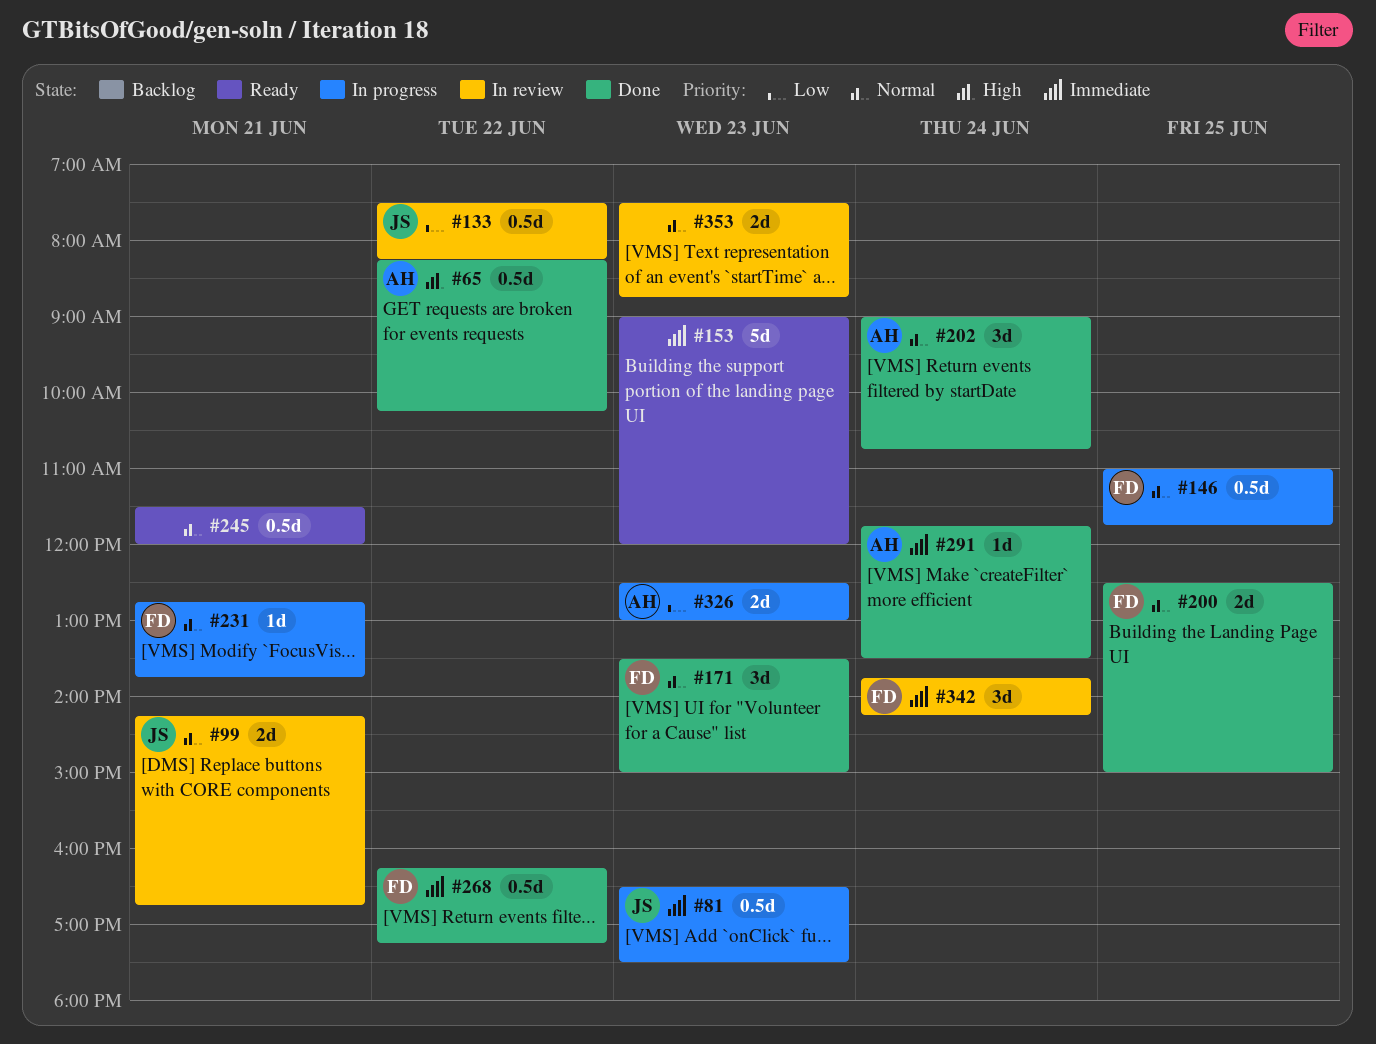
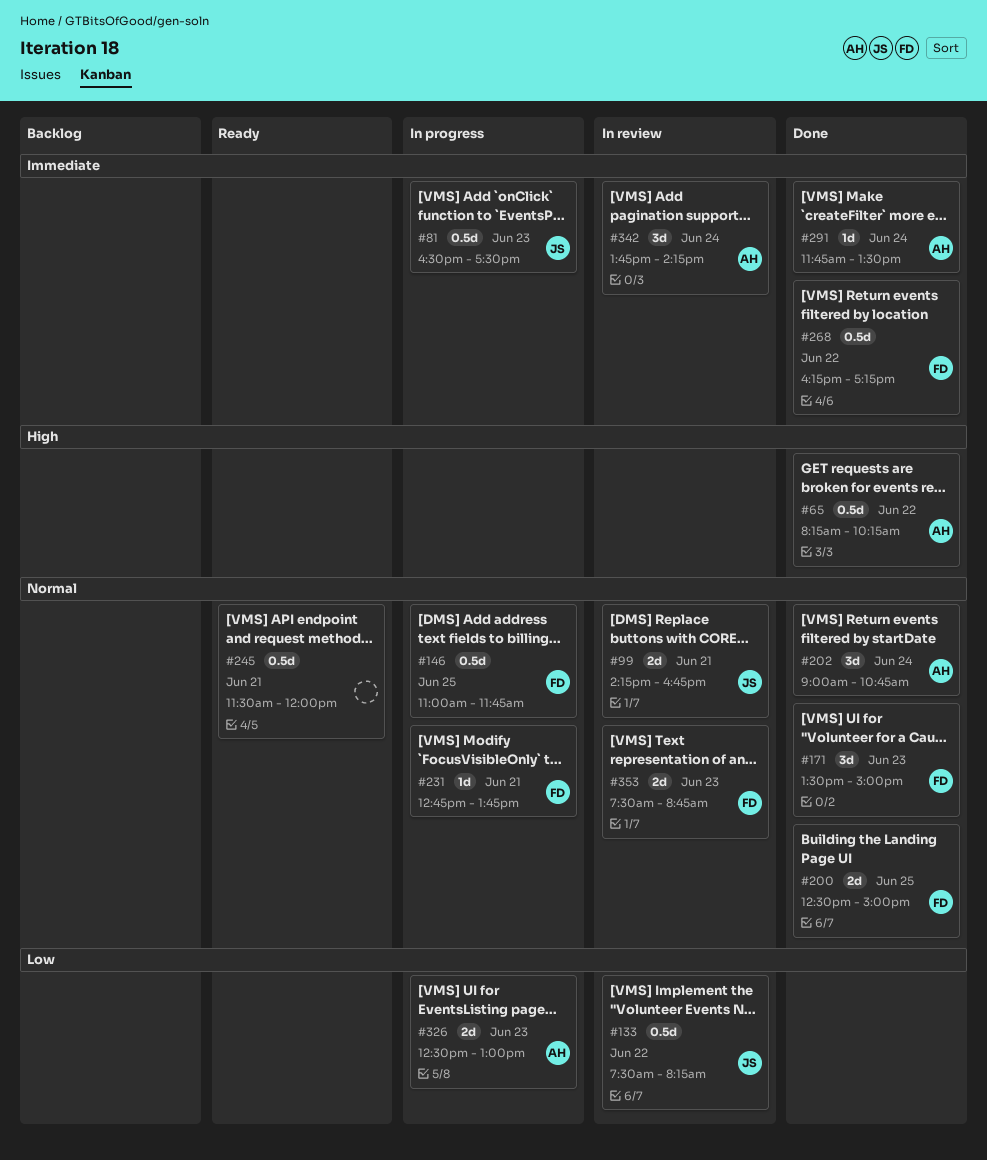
#153: present -> none
#342, owner: FD -> AH
#353, owner: none -> FD

